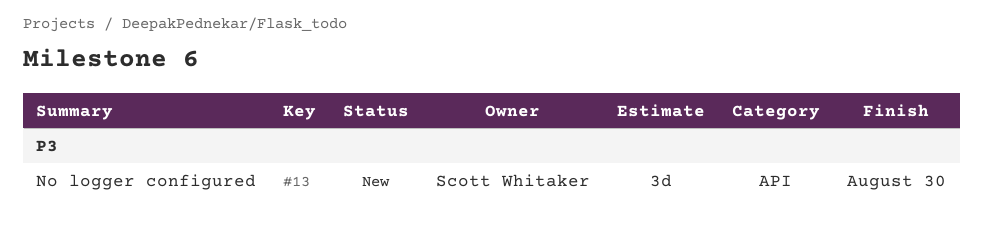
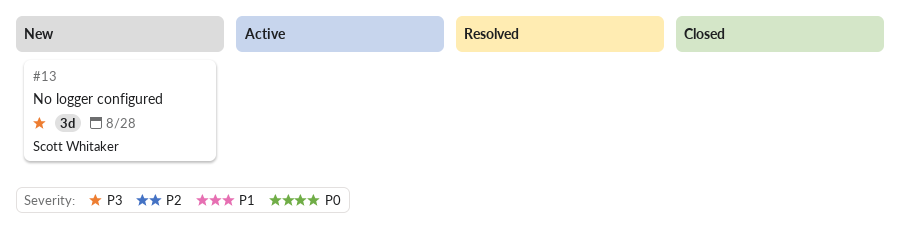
#13, due: Aug 30 -> Aug 28

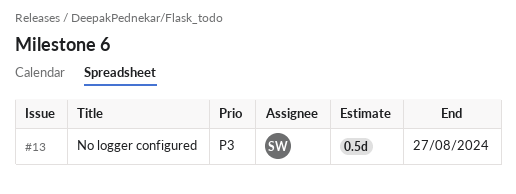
#13, estimate: 3d -> 0.5d
#13, due: Aug 28 -> Aug 27

